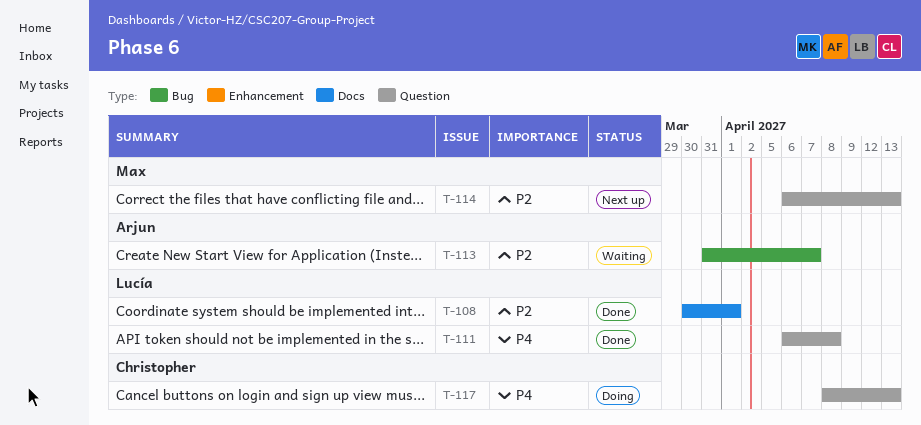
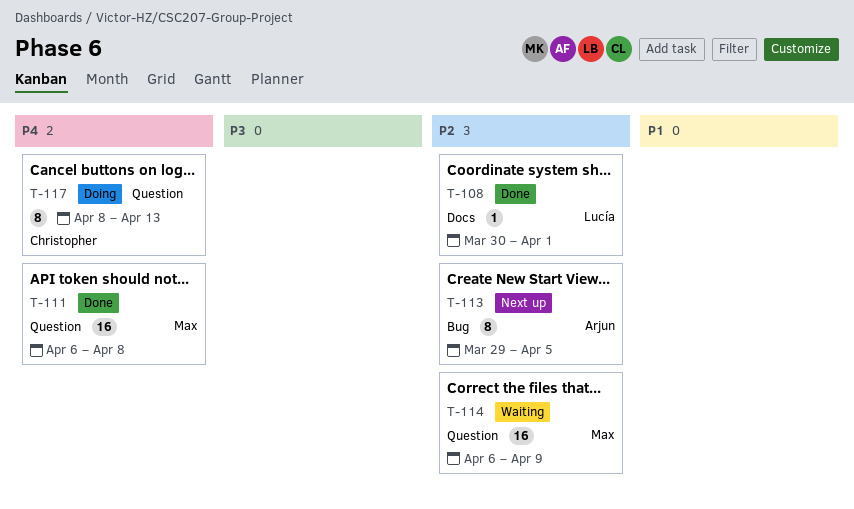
T-111, owner: Lucía -> Max
T-113, status: Waiting -> Next up
T-113, start: Mar 31 -> Mar 29
T-113, due: Apr 7 -> Apr 5
T-114, status: Next up -> Waiting
T-114, due: Apr 13 -> Apr 9

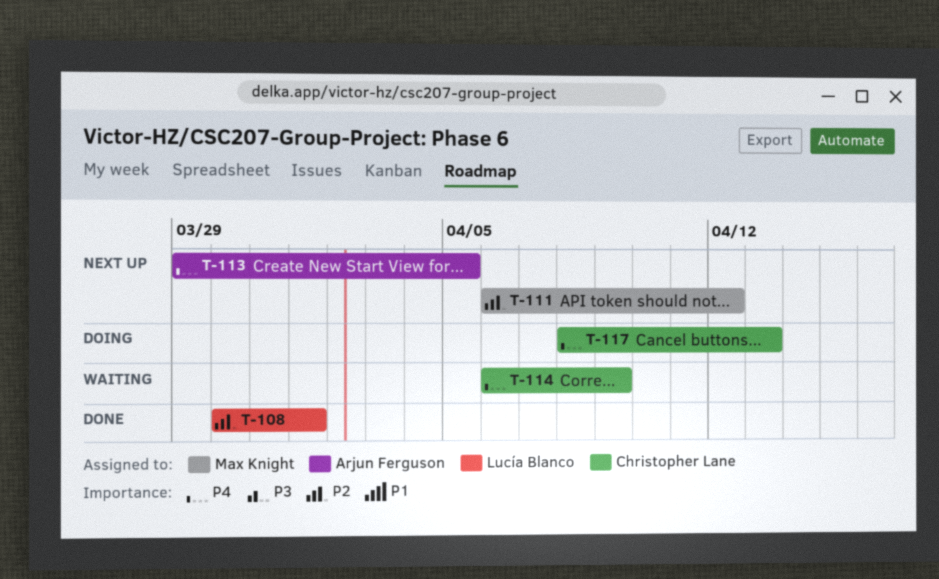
T-111, status: Done -> Next up
T-111, priority: P4 -> P2
T-111, due: Apr 8 -> Apr 12
T-113, priority: P2 -> P4
T-114, owner: Max Knight -> Christopher Lane
T-114, priority: P2 -> P4

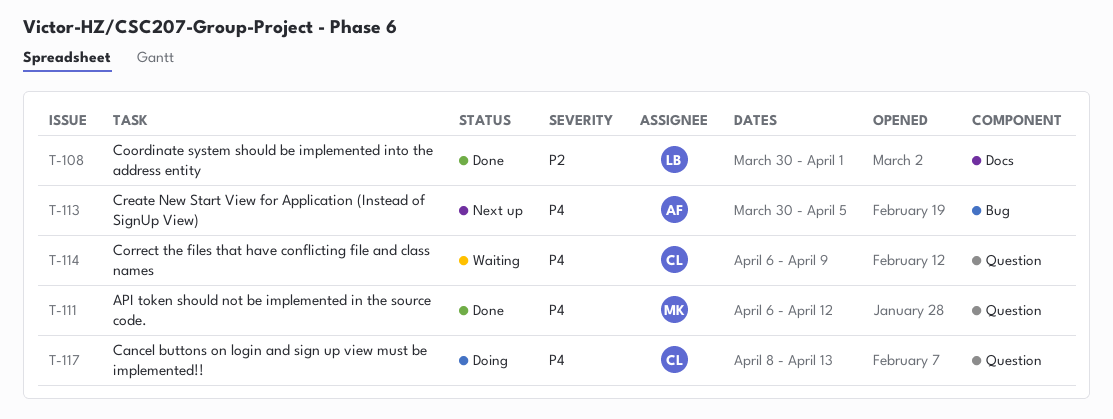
T-111, status: Next up -> Done
T-111, priority: P2 -> P4
T-113, start: Mar 29 -> Mar 30

